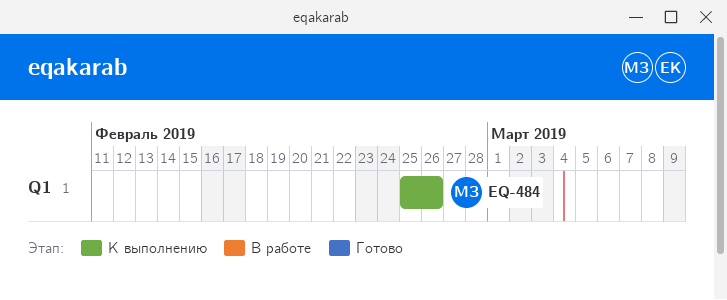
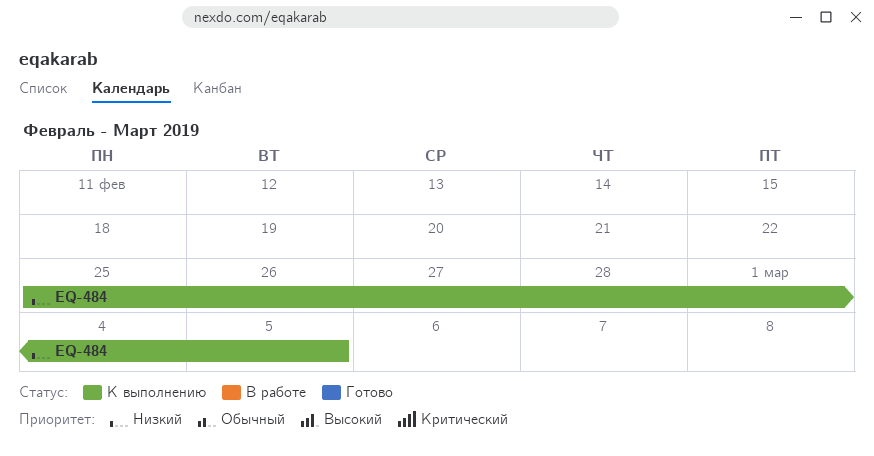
EQ-484, due: Feb 26 -> Mar 5

